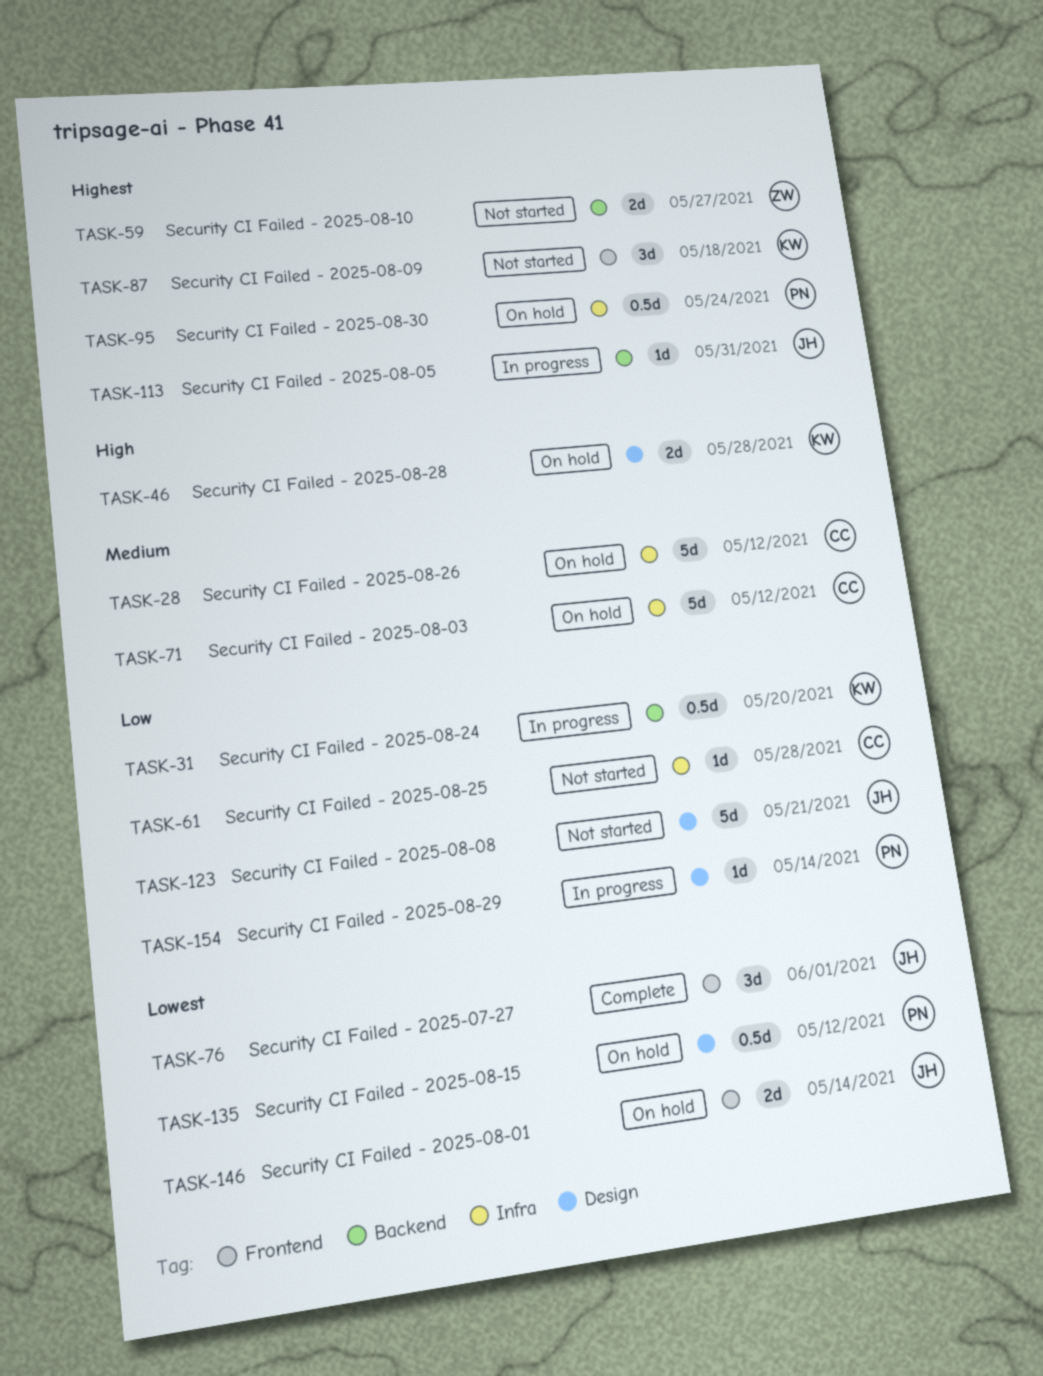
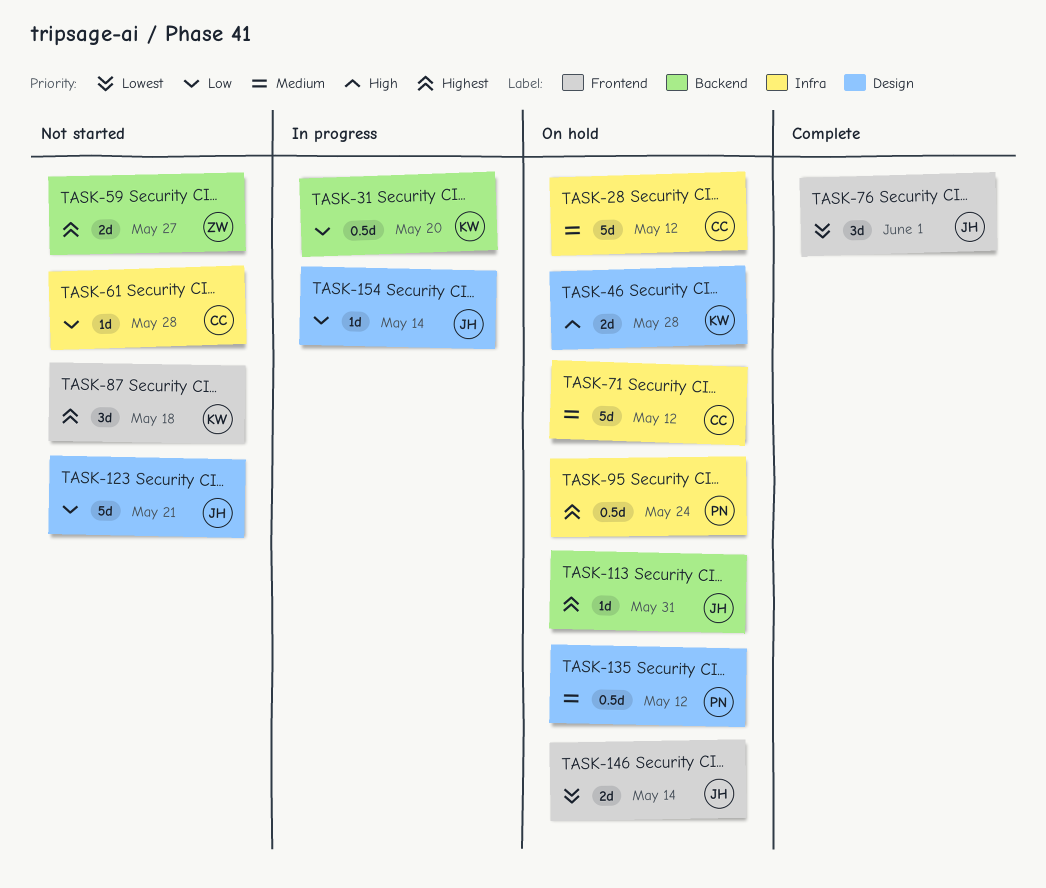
TASK-113, status: In progress -> On hold
TASK-135, priority: Lowest -> Medium
TASK-154, owner: PN -> JH

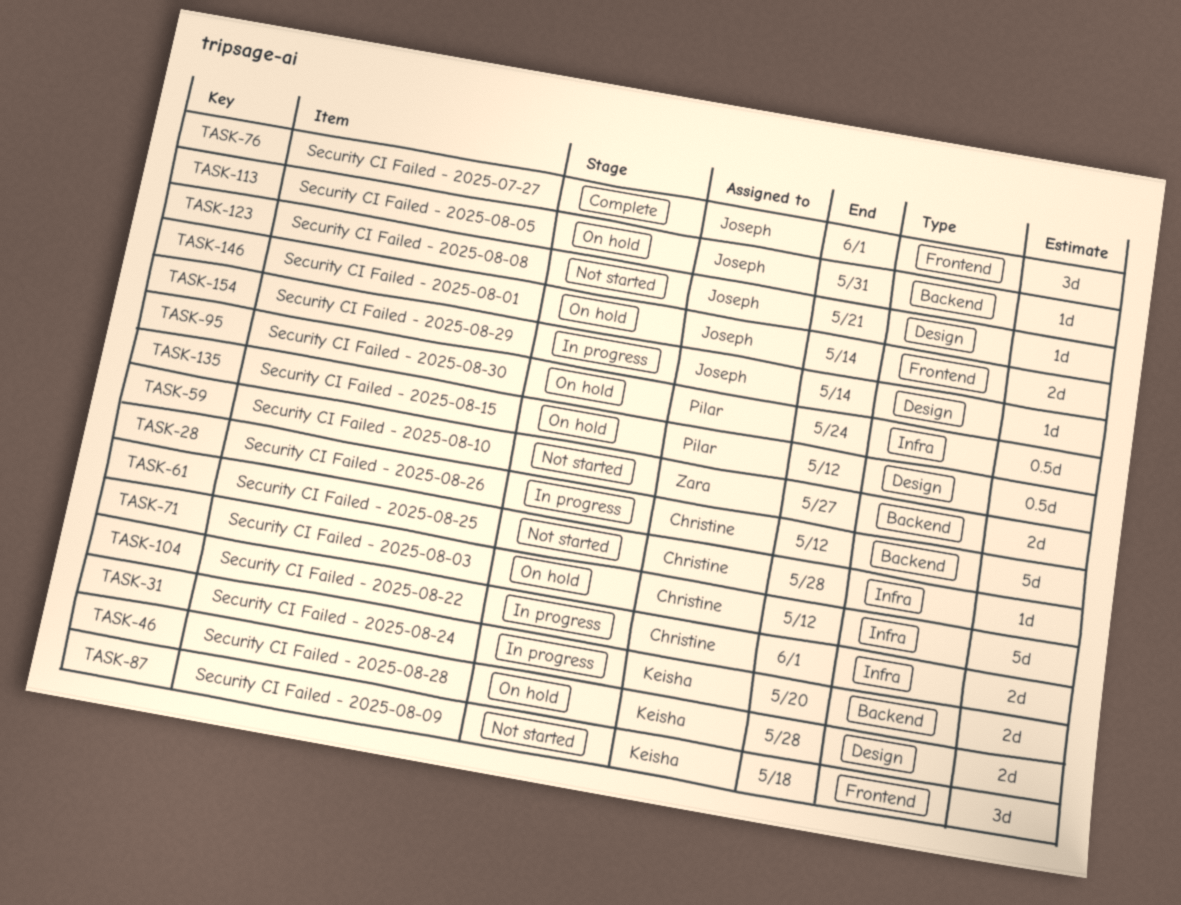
TASK-28, status: On hold -> In progress
TASK-28, label: Infra -> Backend
TASK-31, estimate: 0.5d -> 2d
TASK-104: none -> present
TASK-123, estimate: 5d -> 1d

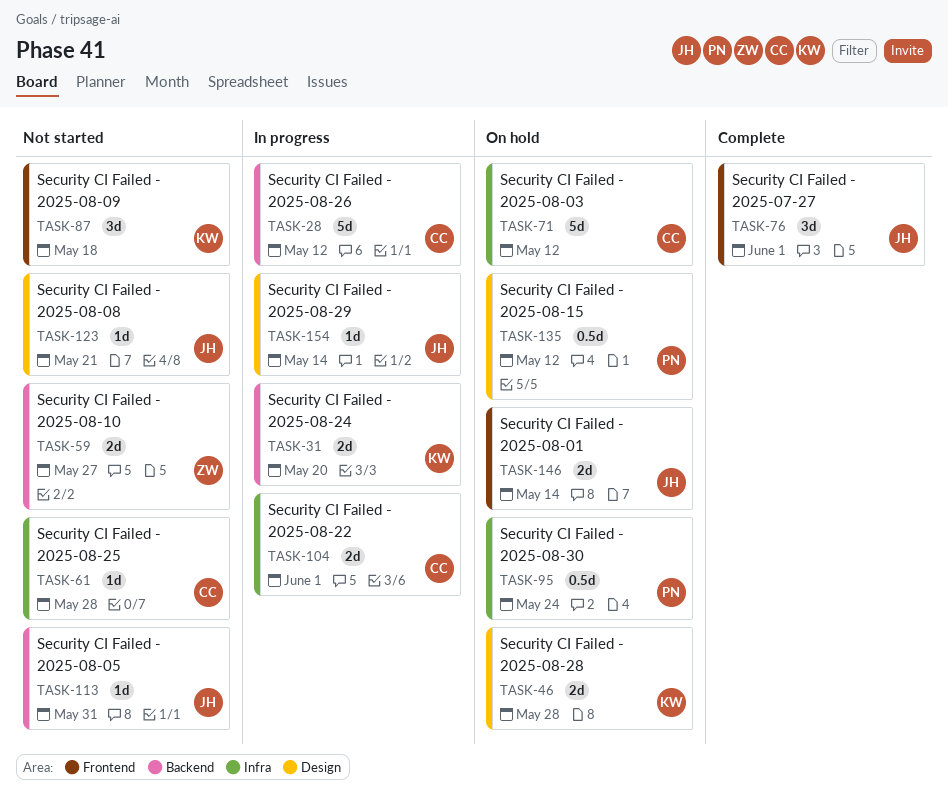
TASK-113, status: On hold -> Not started

